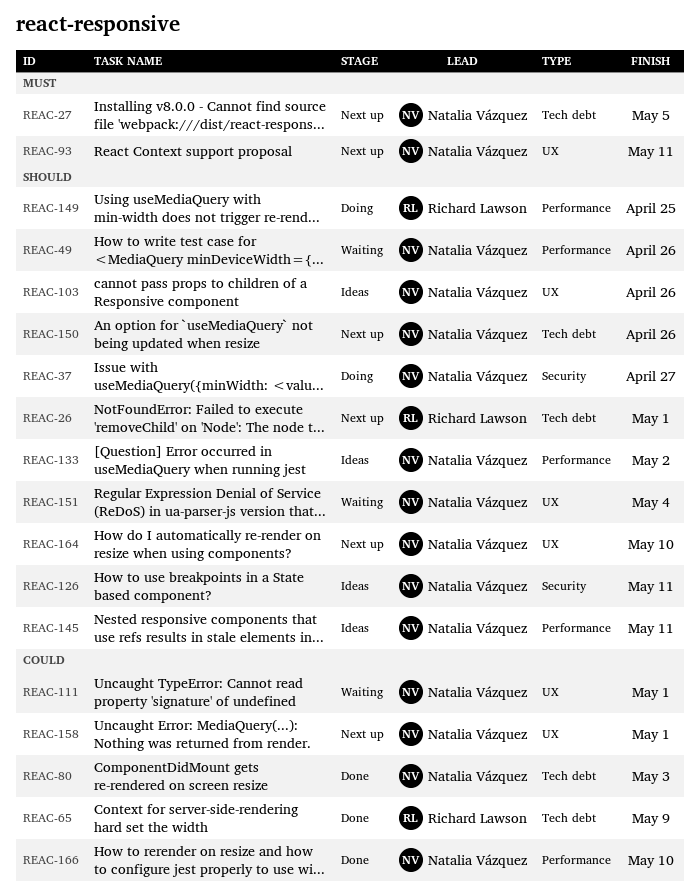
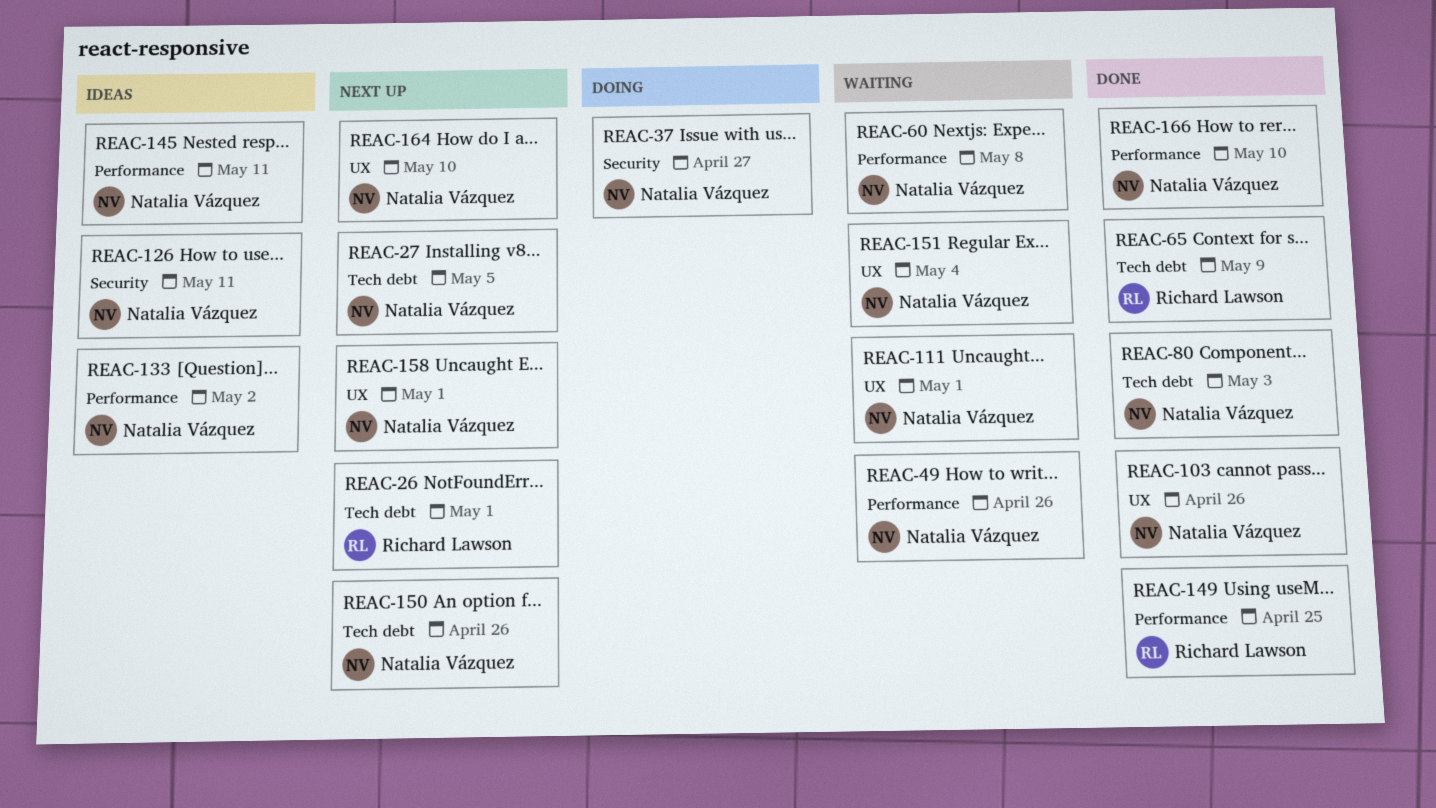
REAC-60: none -> present
REAC-93: present -> none
REAC-103, status: Ideas -> Done
REAC-149, status: Doing -> Done

